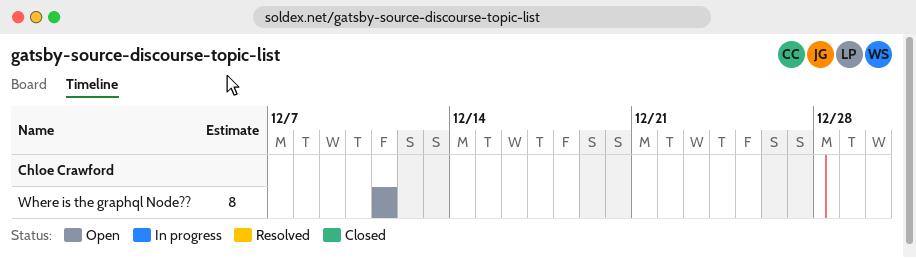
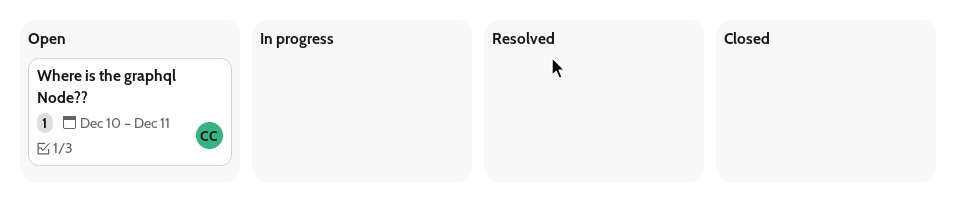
Where is the graphql Node??, estimate: 8 -> 1
Where is the graphql Node??, start: Dec 11 -> Dec 10

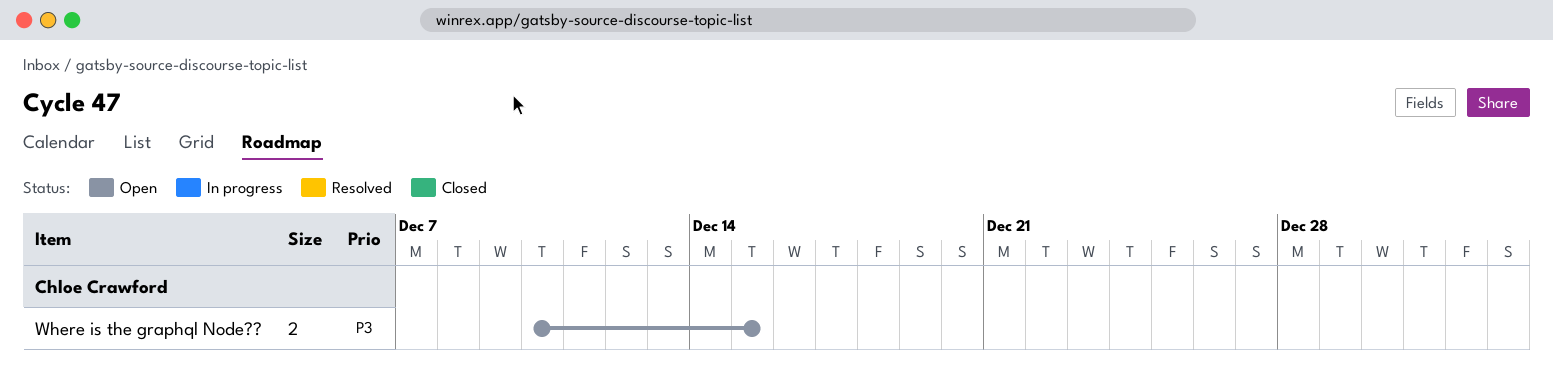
Where is the graphql Node??, estimate: 1 -> 2
Where is the graphql Node??, due: Dec 11 -> Dec 15

